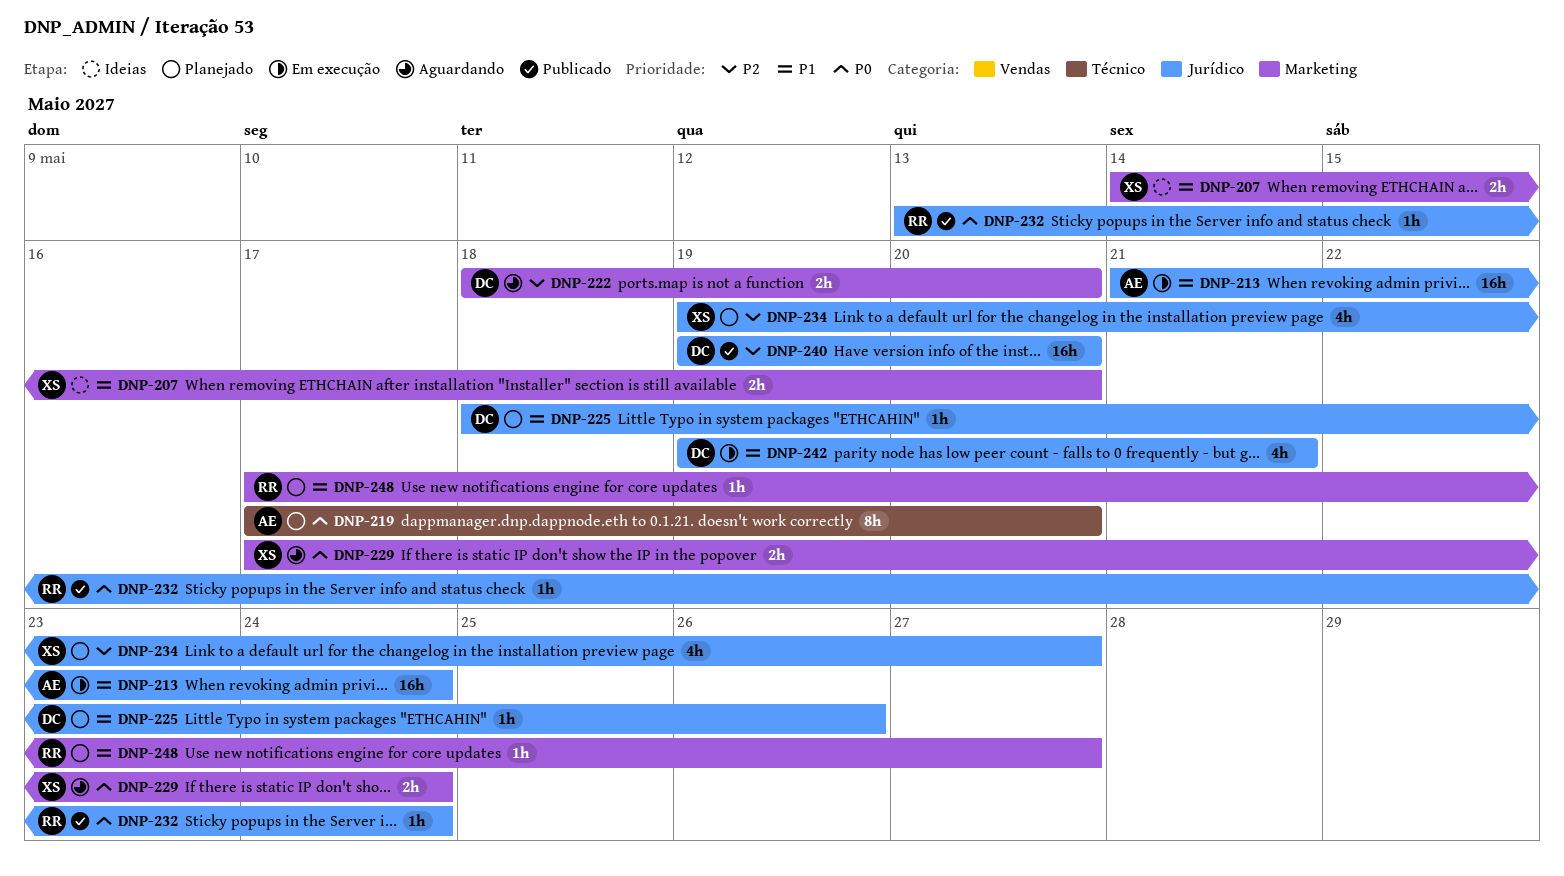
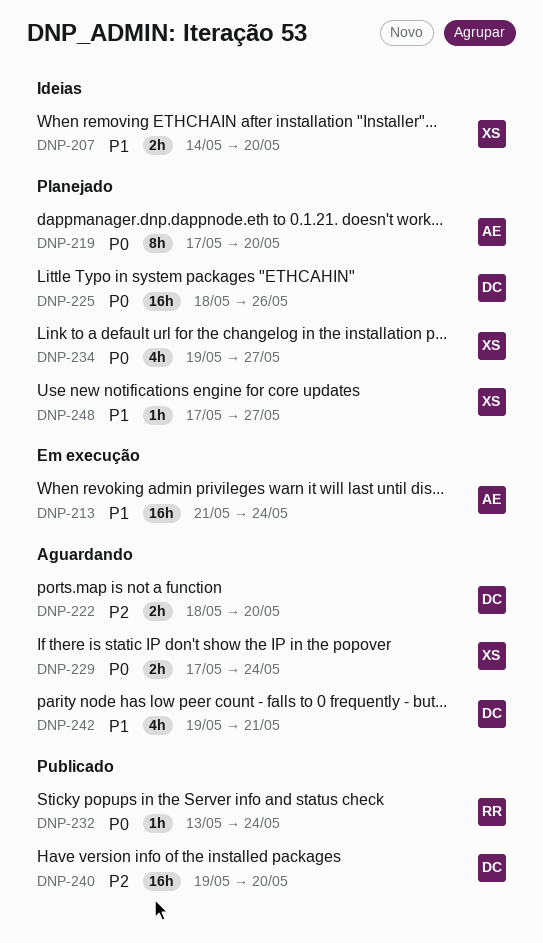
DNP-225, priority: P1 -> P0
DNP-225, estimate: 1h -> 16h
DNP-234, priority: P2 -> P0
DNP-242, status: Em execução -> Aguardando
DNP-248, owner: RR -> XS

